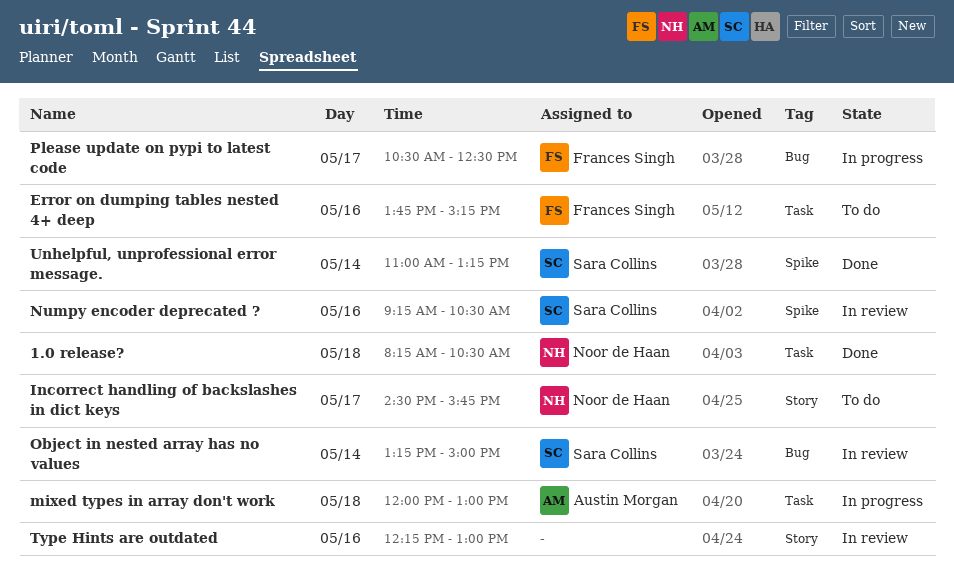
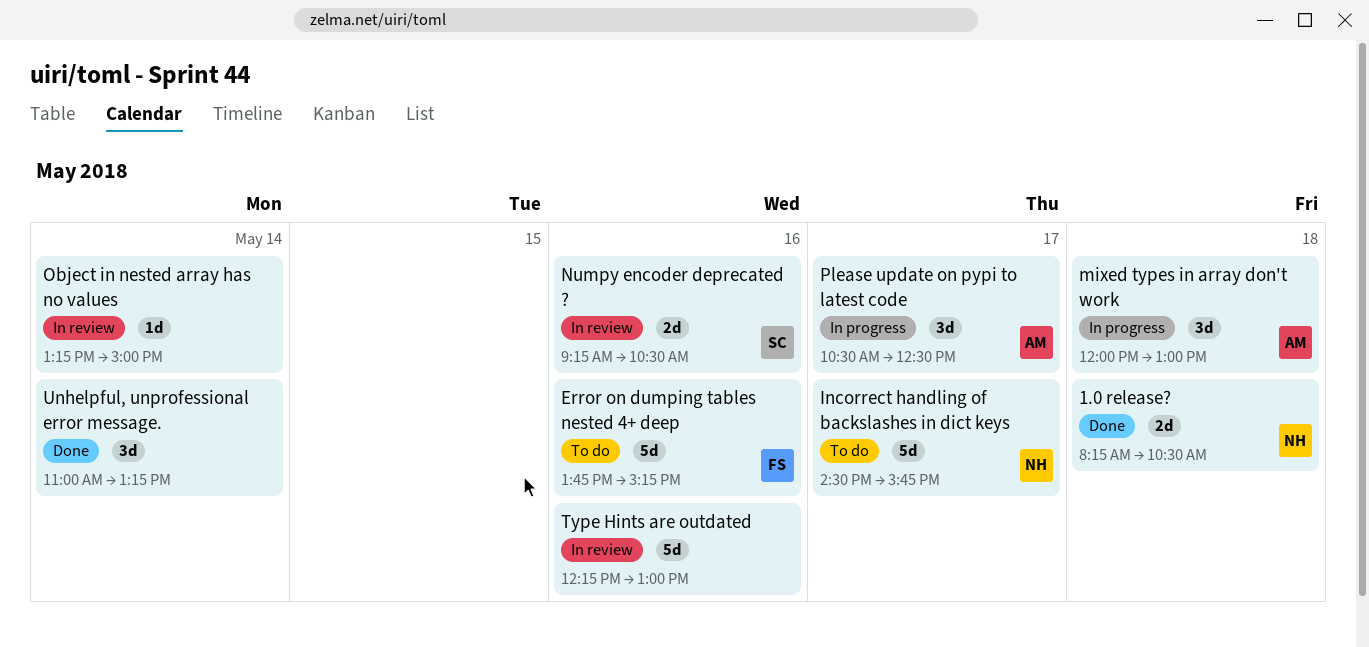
Object in nested array has no values, owner: Sara Collins -> none
Please update on pypi to latest code, owner: Frances Singh -> Austin Morgan
Unhelpful, unprofessional error message., owner: Sara Collins -> none

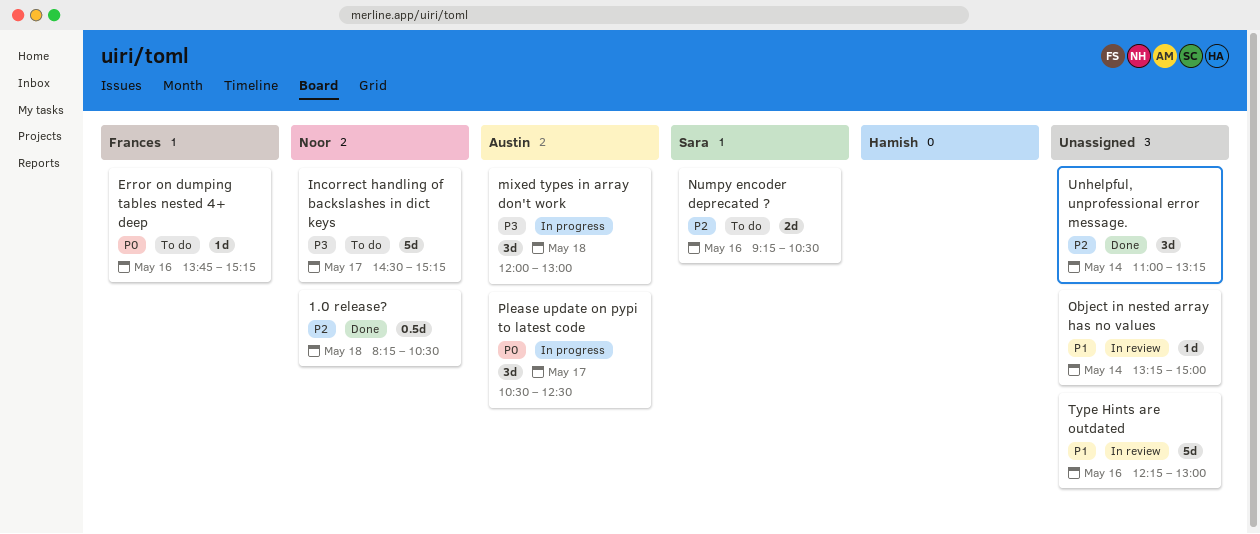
1.0 release?, estimate: 2d -> 0.5d
Error on dumping tables nested 4+ deep, estimate: 5d -> 1d
Incorrect handling of backslashes in dict keys, ends: 15:45 -> 15:15
Numpy encoder deprecated ?, status: In review -> To do

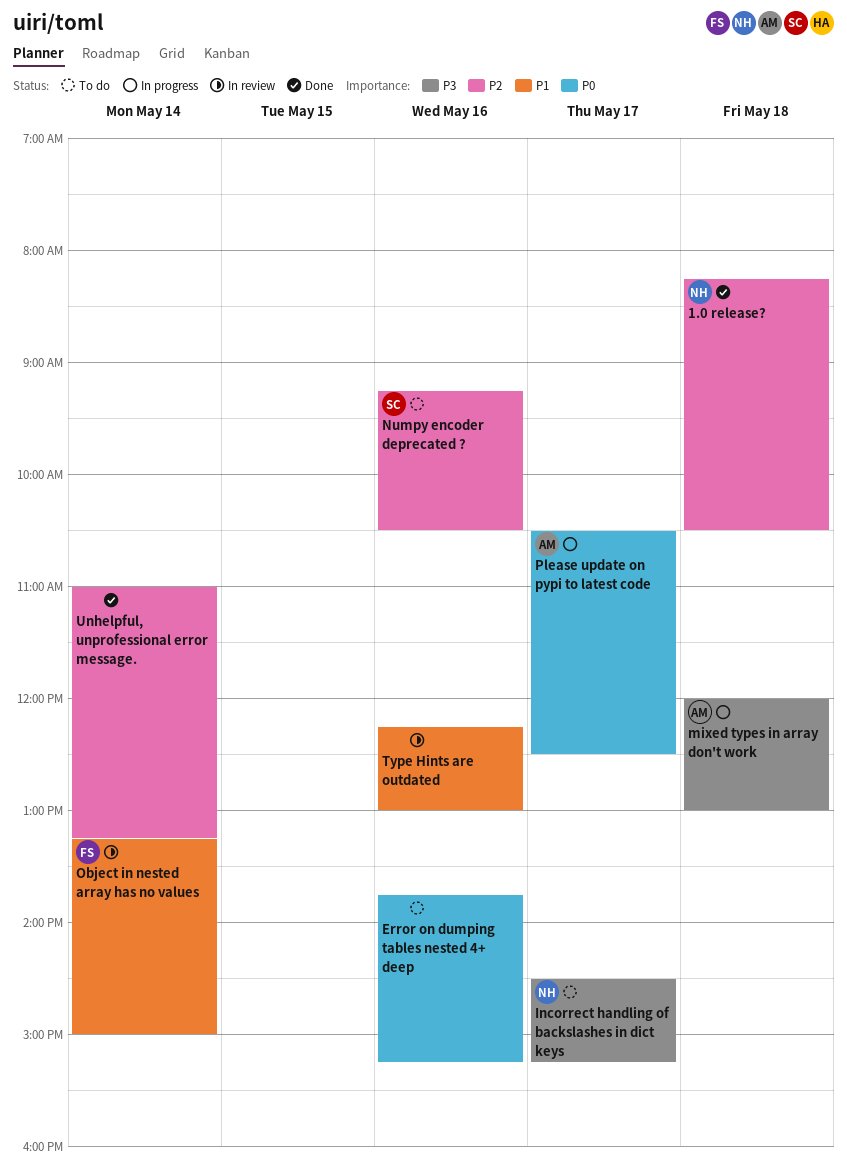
Error on dumping tables nested 4+ deep, owner: Frances -> none
Object in nested array has no values, owner: none -> Frances

